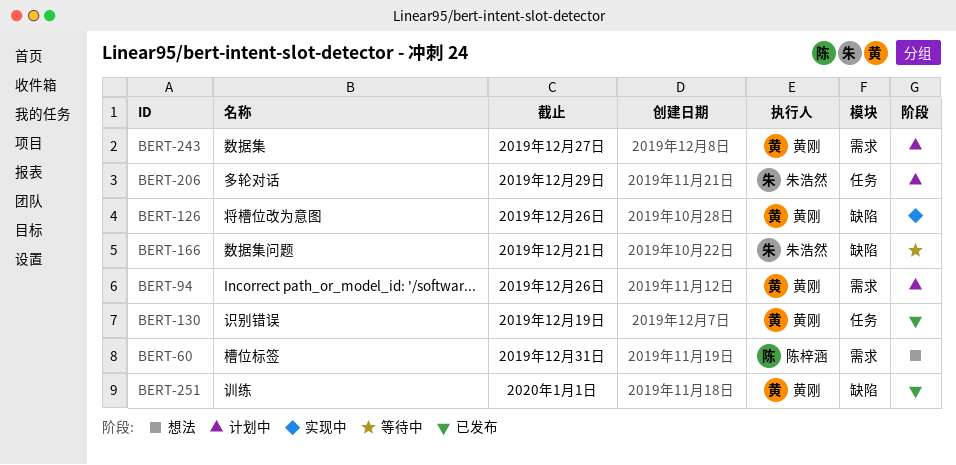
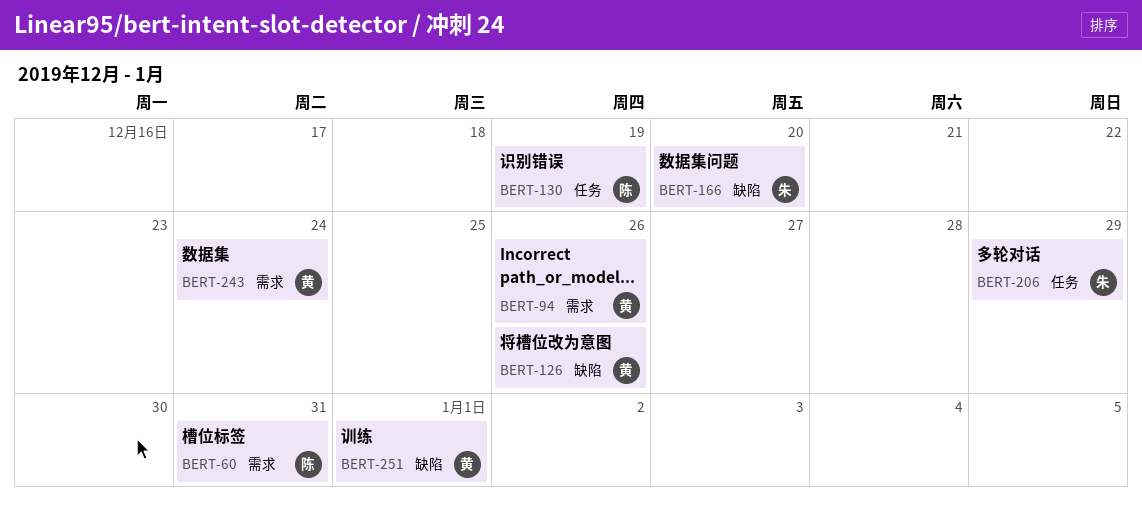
BERT-130, owner: 黄刚 -> 陈梓涵
BERT-166, due: Dec 21 -> Dec 20
BERT-243, due: Dec 27 -> Dec 24

